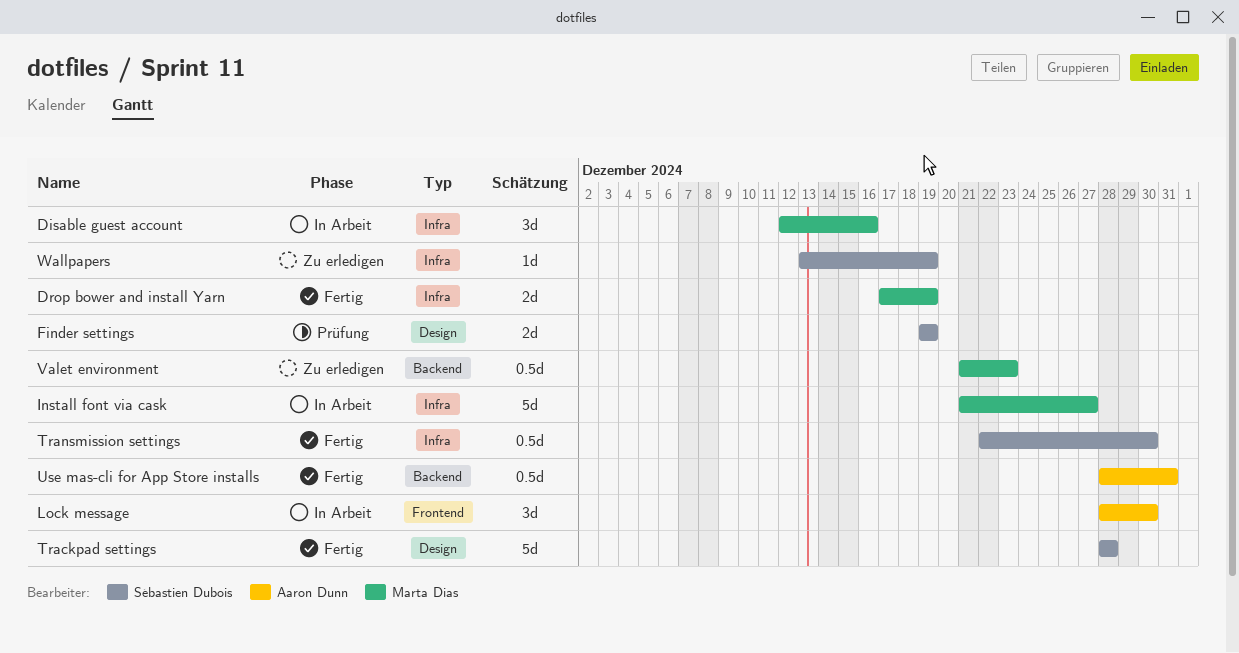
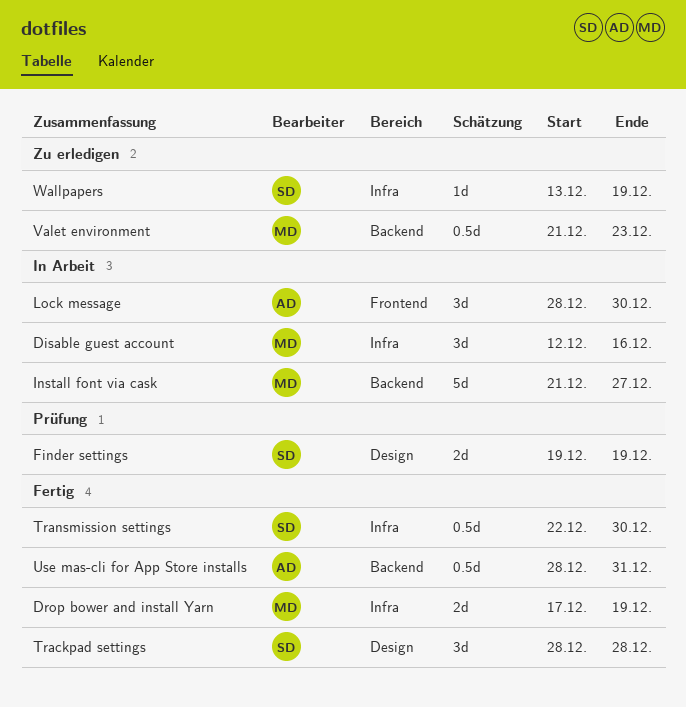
Install font via cask, label: Infra -> Backend
Trackpad settings, estimate: 5d -> 3d

